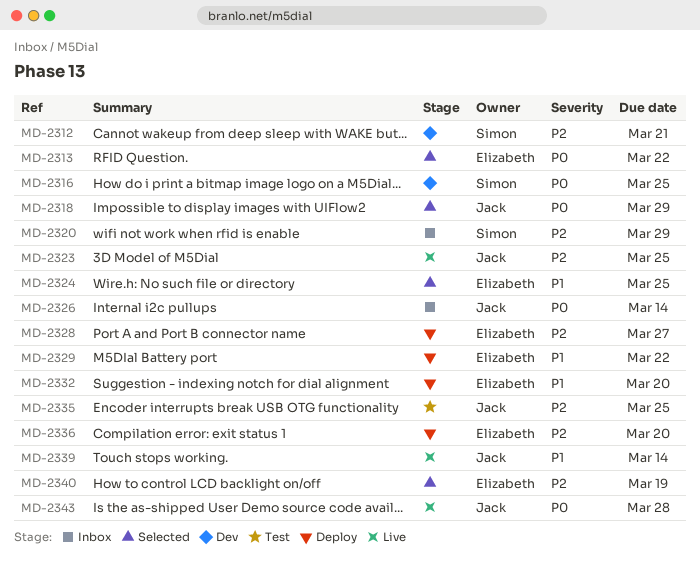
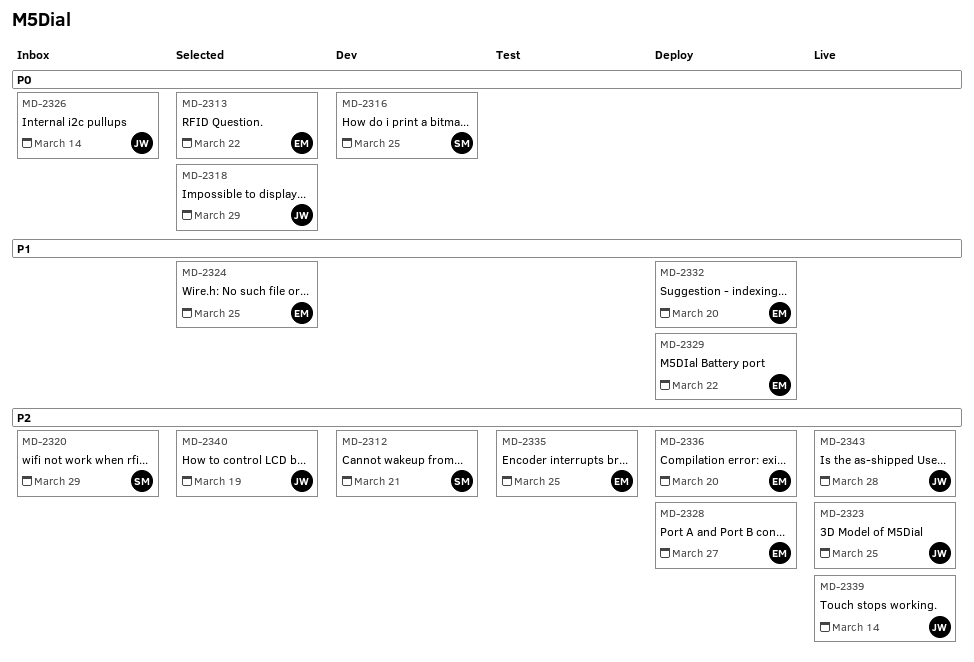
MD-2335, owner: Jack -> Elizabeth
MD-2339, priority: P1 -> P2
MD-2340, owner: Elizabeth -> Jack
MD-2343, priority: P0 -> P2

